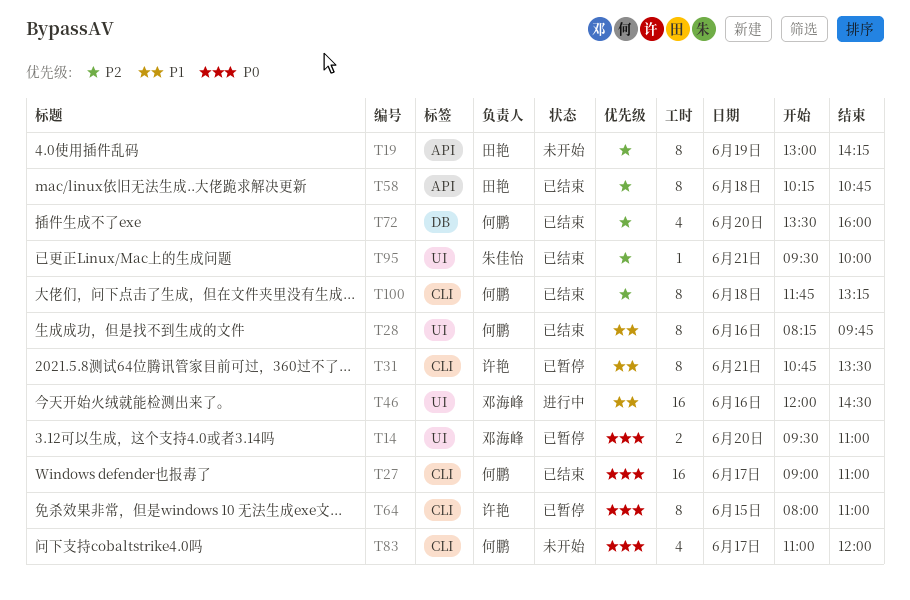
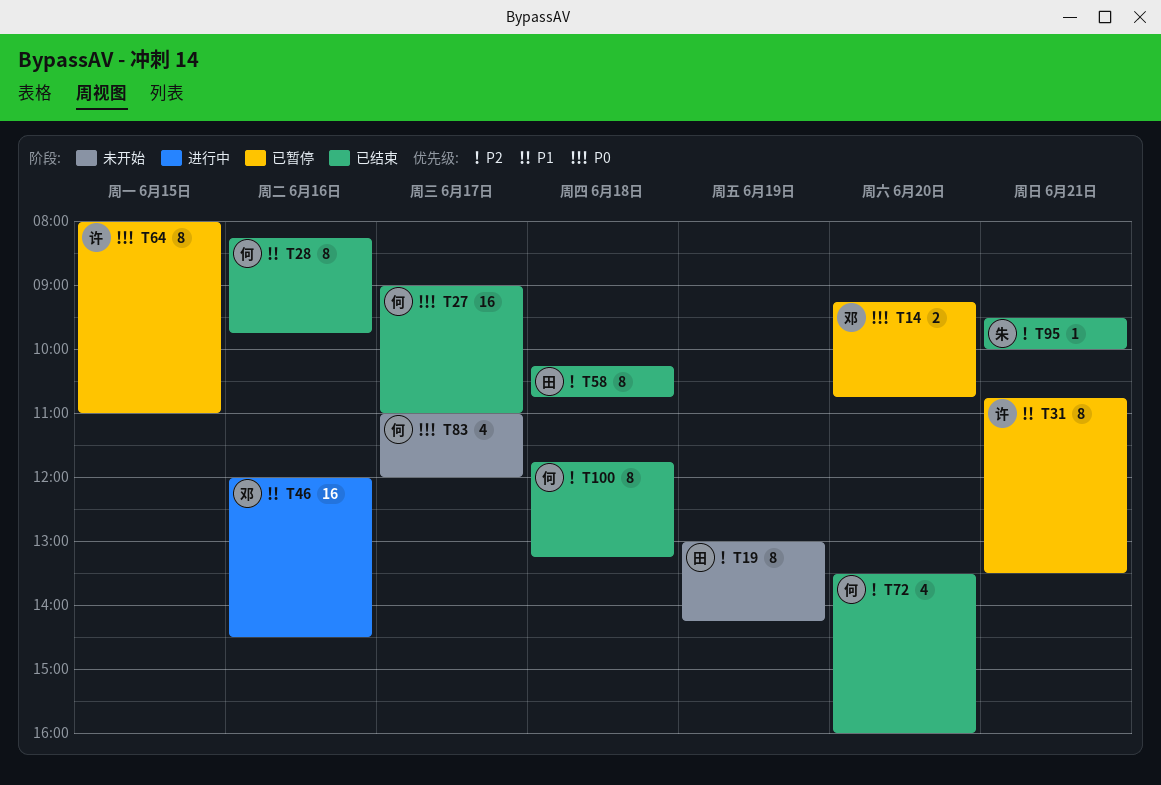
T14, begins: 09:30 -> 09:15
T14, ends: 11:00 -> 10:45

